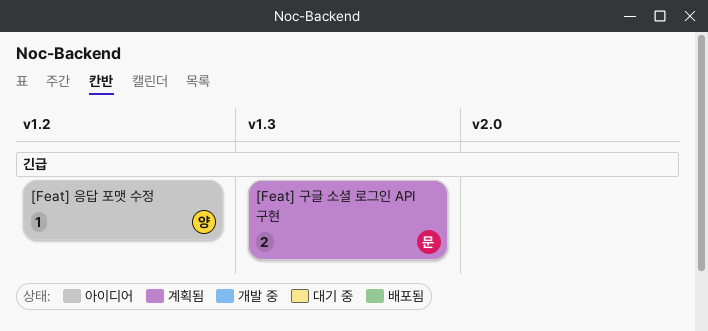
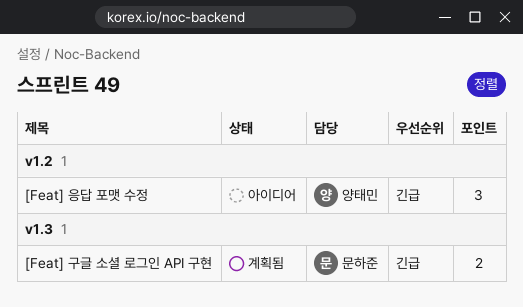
[Feat] 응답 포맷 수정, estimate: 1 -> 3

